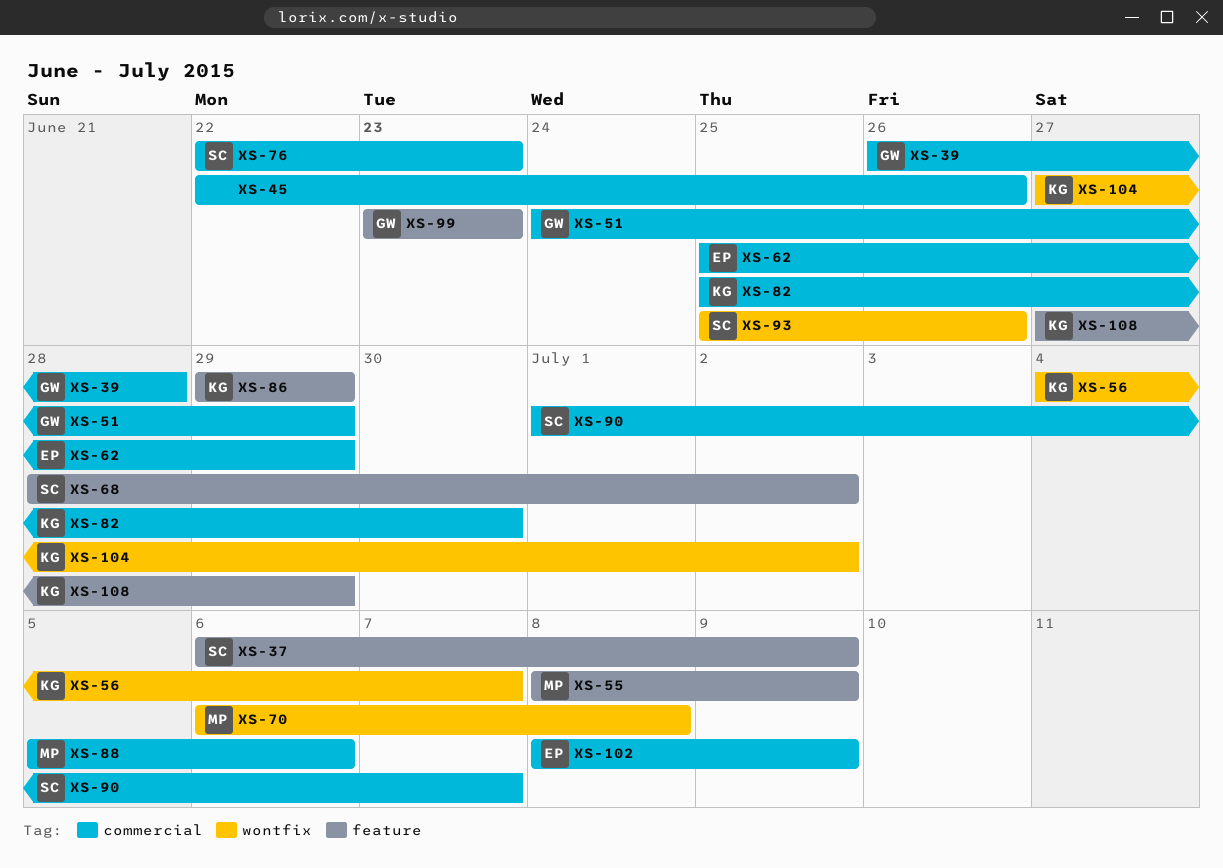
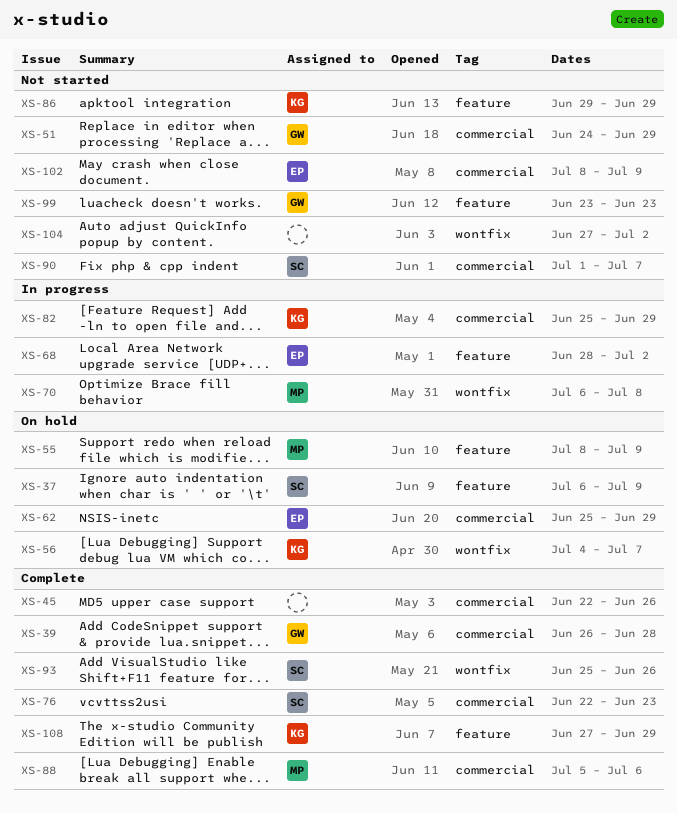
XS-68, owner: SC -> EP
XS-82, due: Jun 30 -> Jun 29
XS-104, owner: KG -> none

